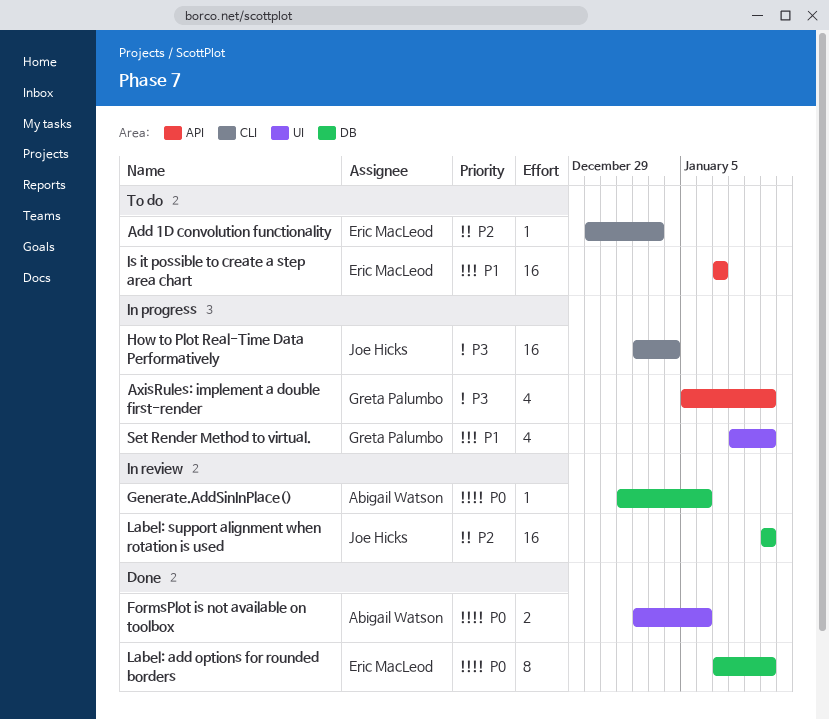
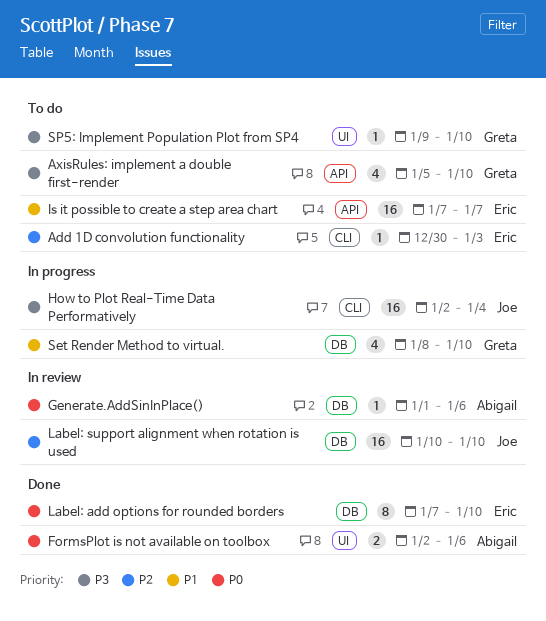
AxisRules: implement a double first-render, status: In progress -> To do
Set Render Method to virtual., label: UI -> DB
SP5: Implement Population Plot from SP4: none -> present

